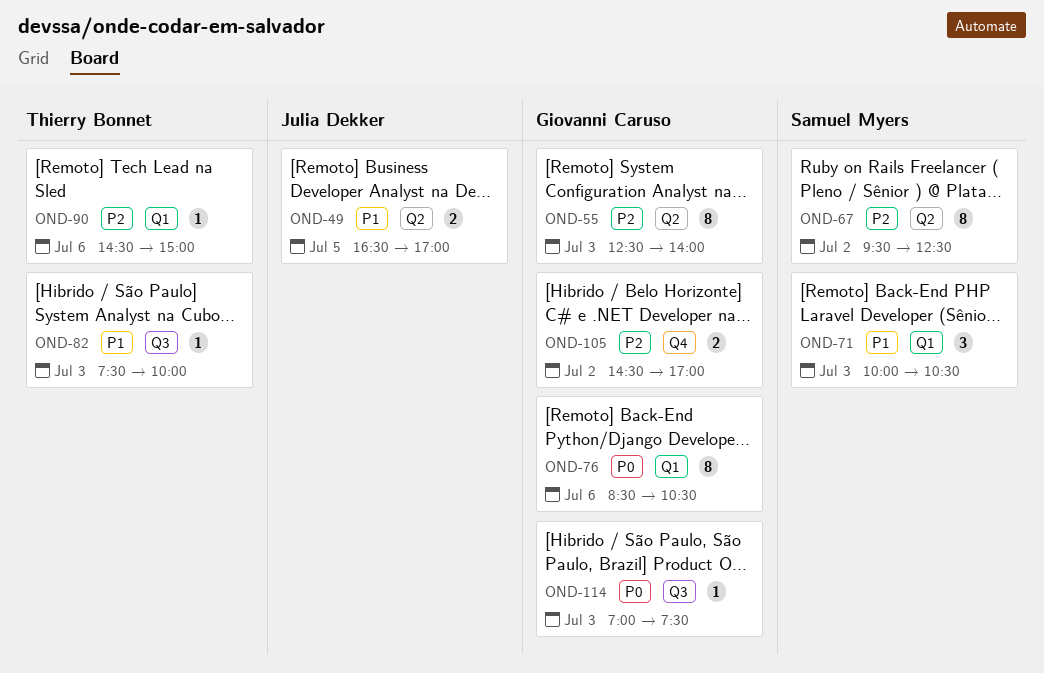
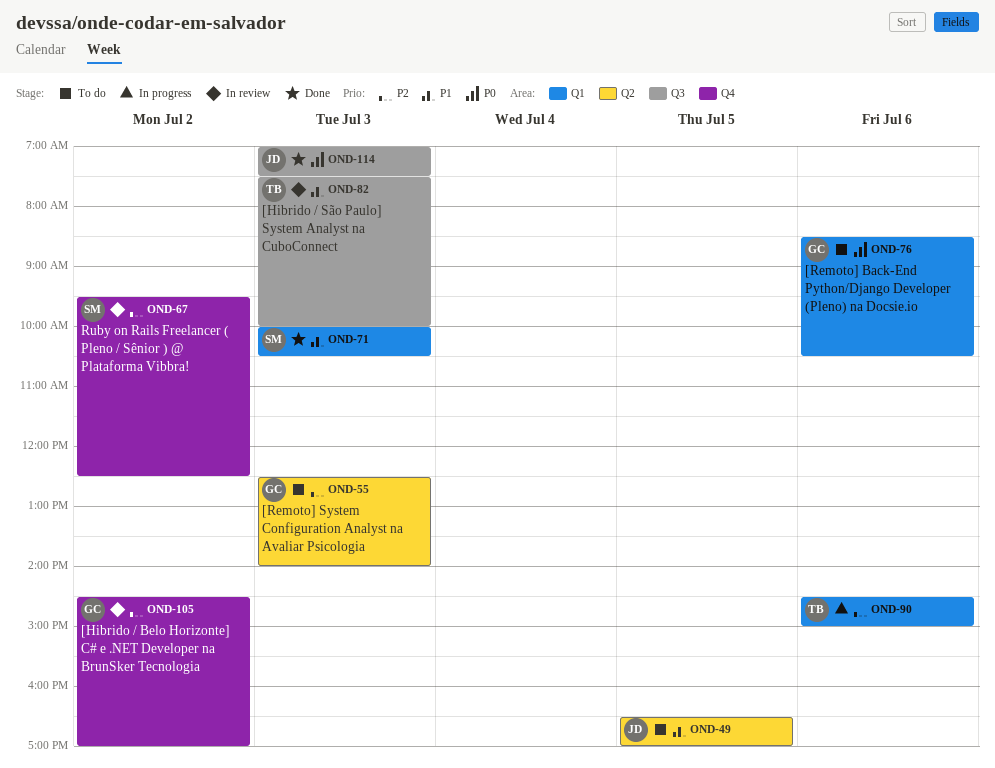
OND-67, label: Q2 -> Q4
OND-114, owner: Giovanni Caruso -> Julia Dekker

